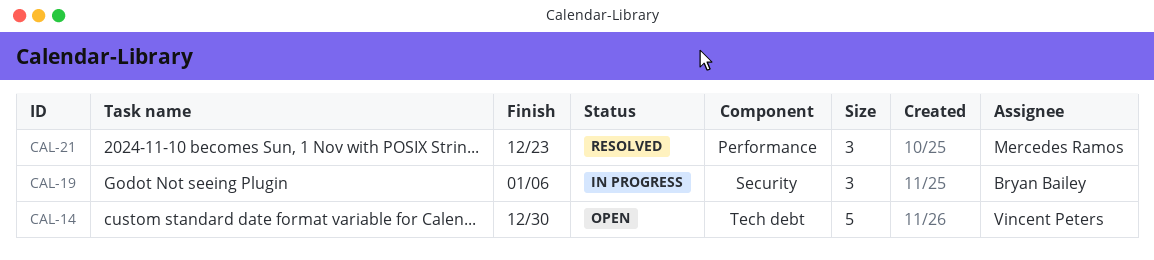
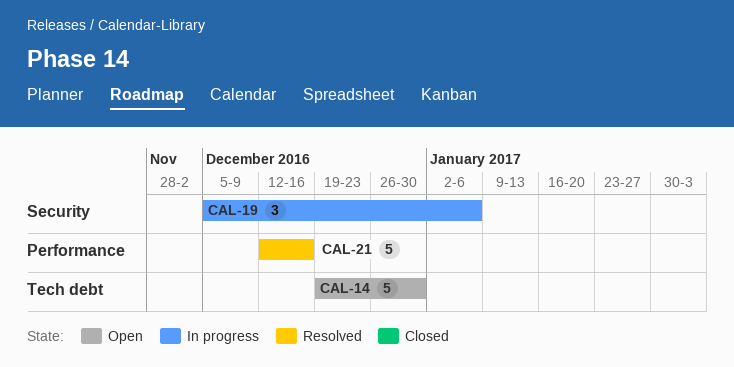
CAL-21, estimate: 3 -> 5
CAL-21, due: Dec 23 -> Dec 16

